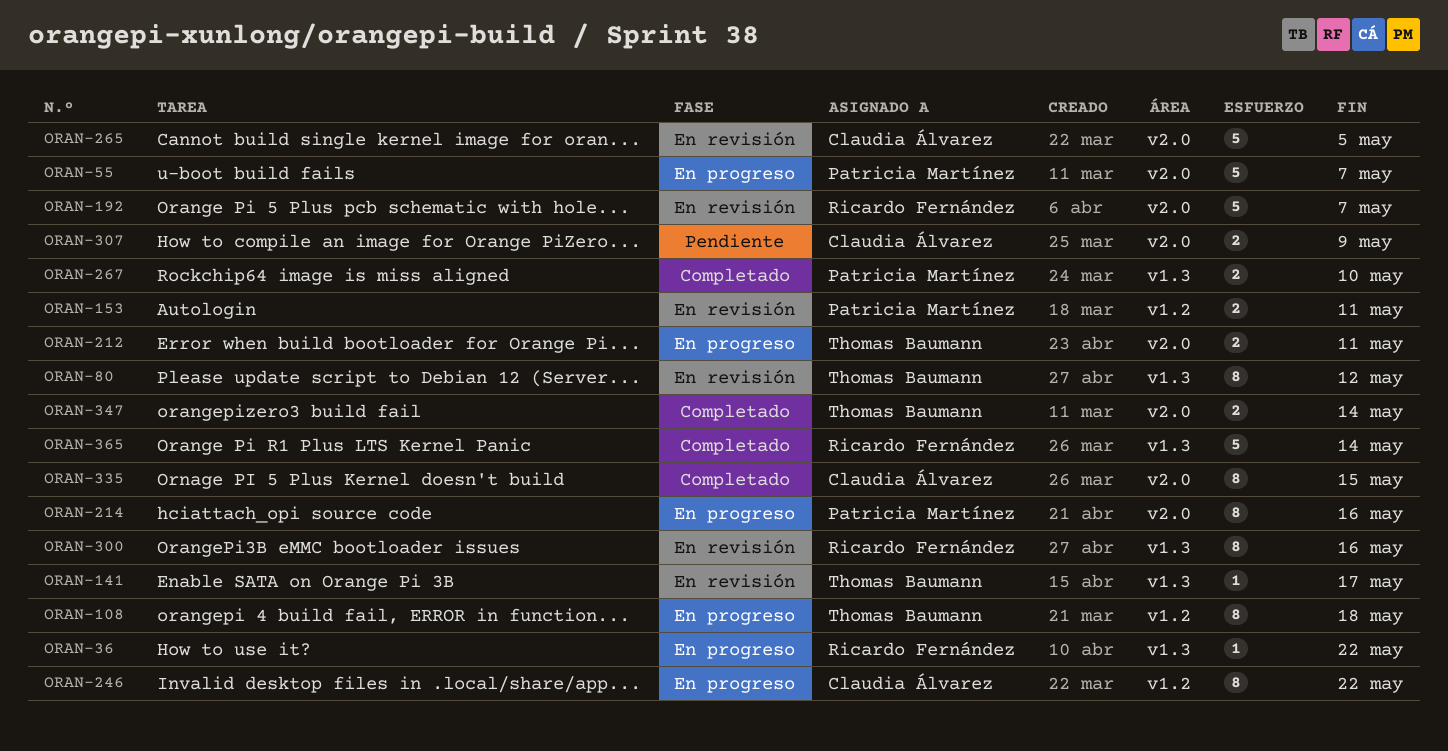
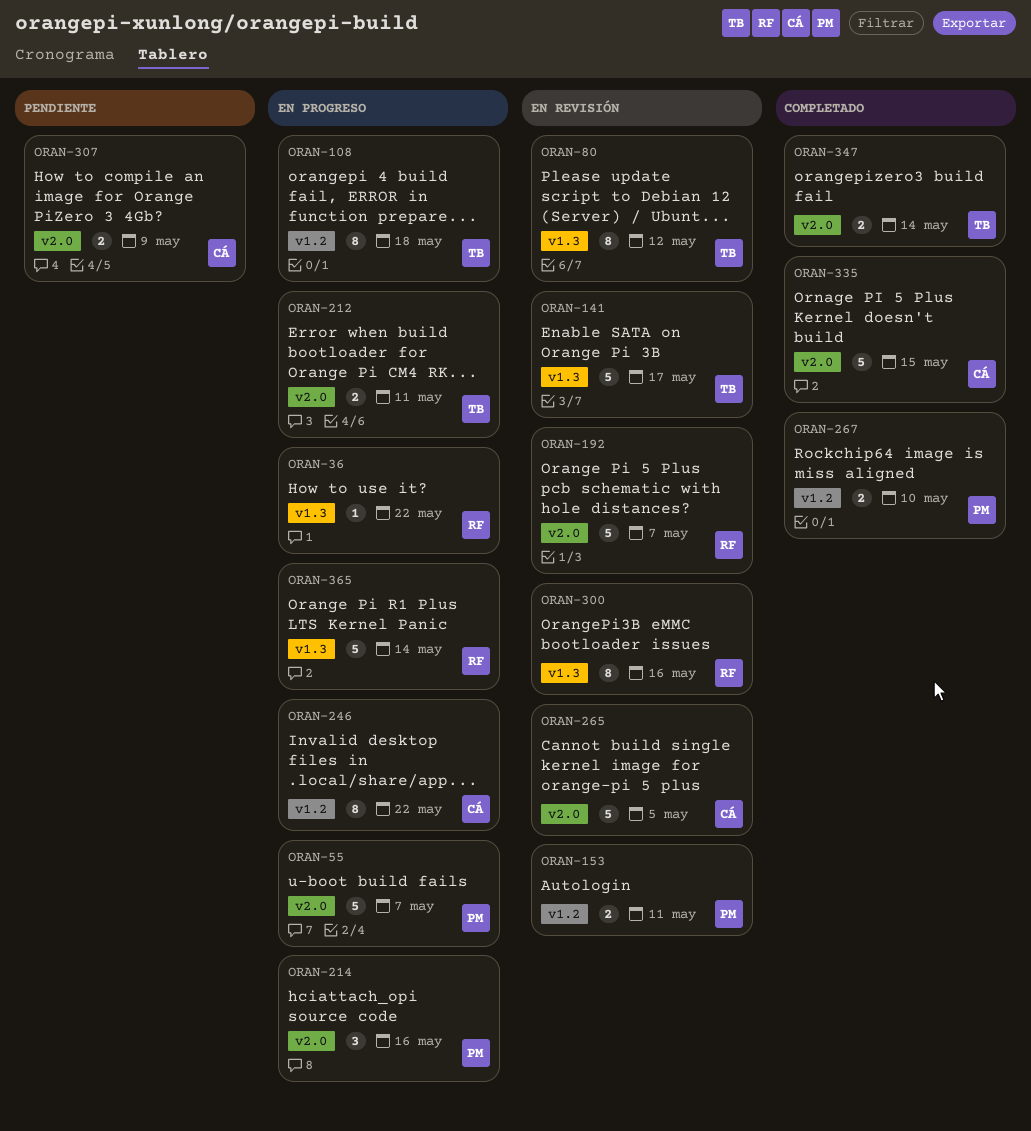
ORAN-141, estimate: 1 -> 5
ORAN-214, estimate: 8 -> 3
ORAN-267, label: v1.3 -> v1.2
ORAN-335, estimate: 8 -> 5
ORAN-365, status: Completado -> En progreso

